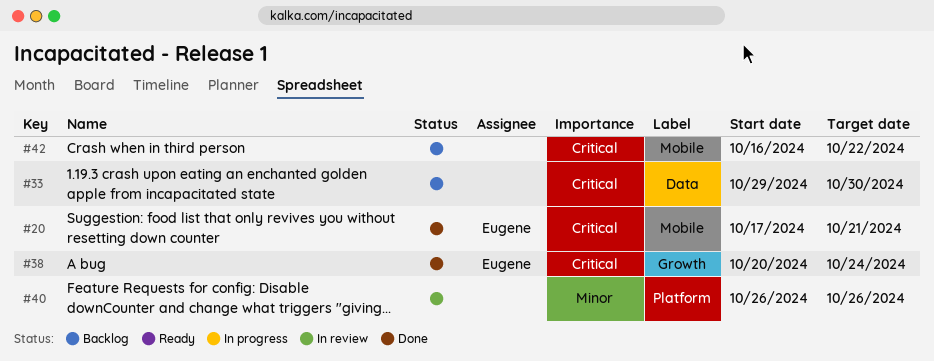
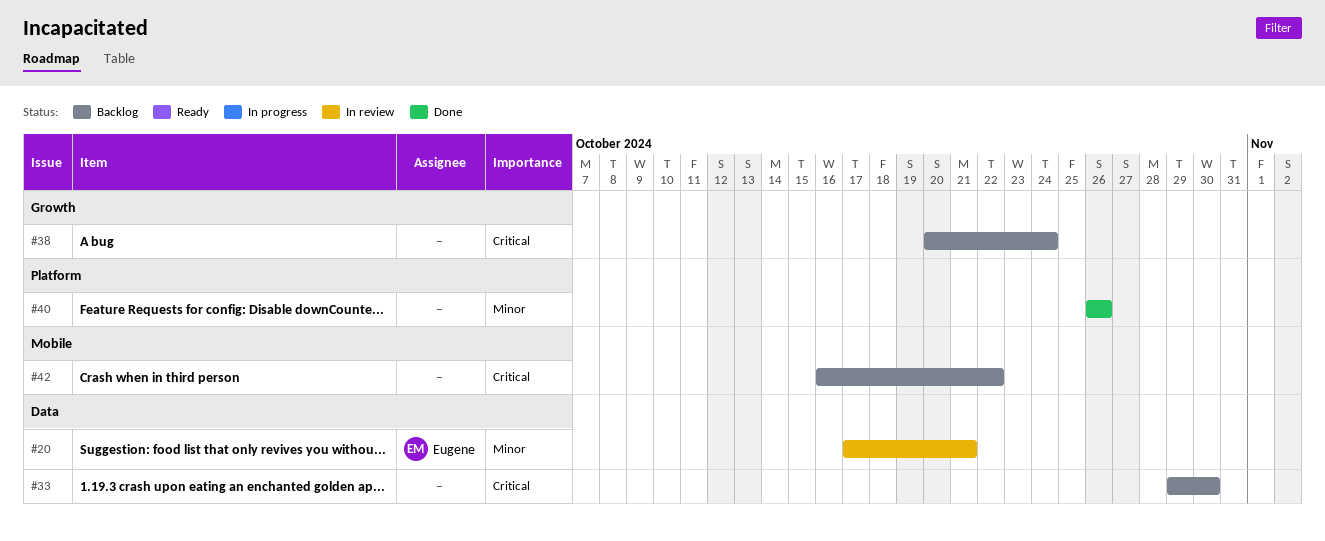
#20, status: Done -> In review
#20, priority: Critical -> Minor
#20, label: Mobile -> Data
#38, status: Done -> Backlog
#38, owner: Eugene -> none
#40, status: In review -> Done

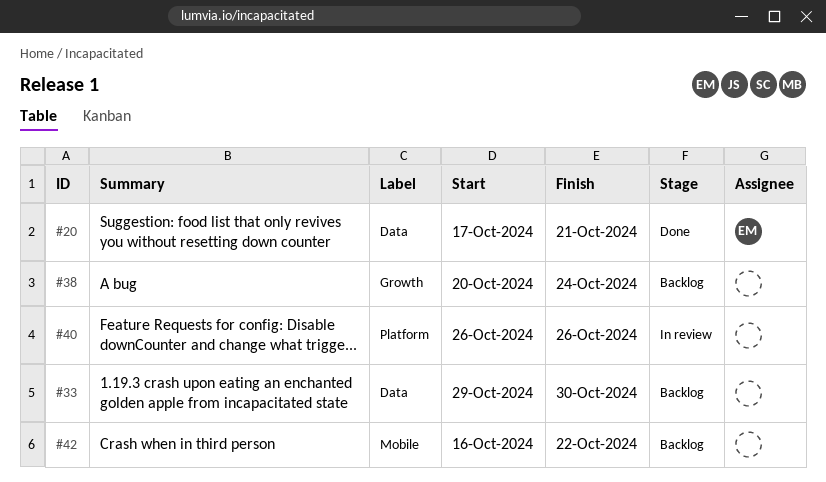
#20, status: In review -> Done
#40, status: Done -> In review

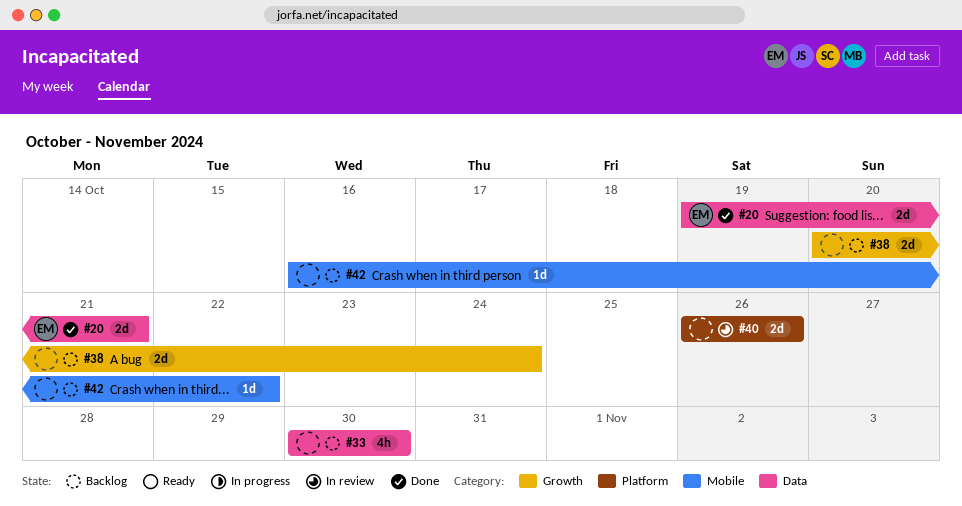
#20, start: Oct 17 -> Oct 19
#33, start: Oct 29 -> Oct 30

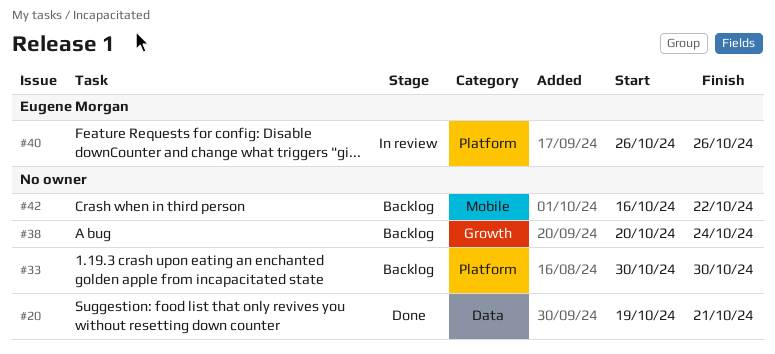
#20, owner: Eugene Morgan -> none
#33, label: Data -> Platform
#40, owner: none -> Eugene Morgan

